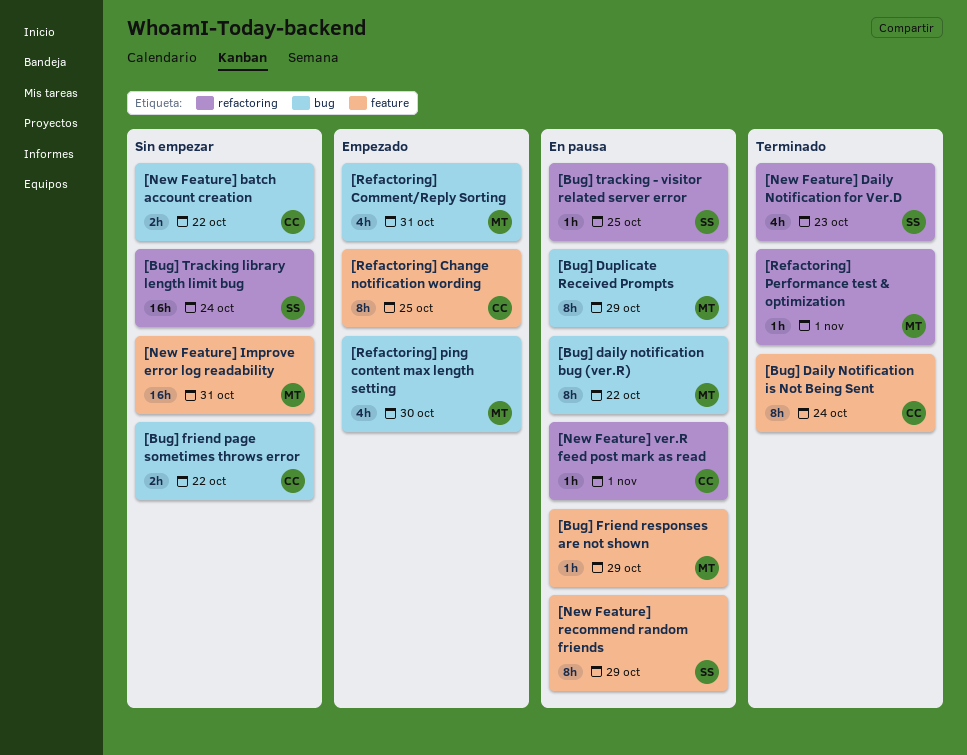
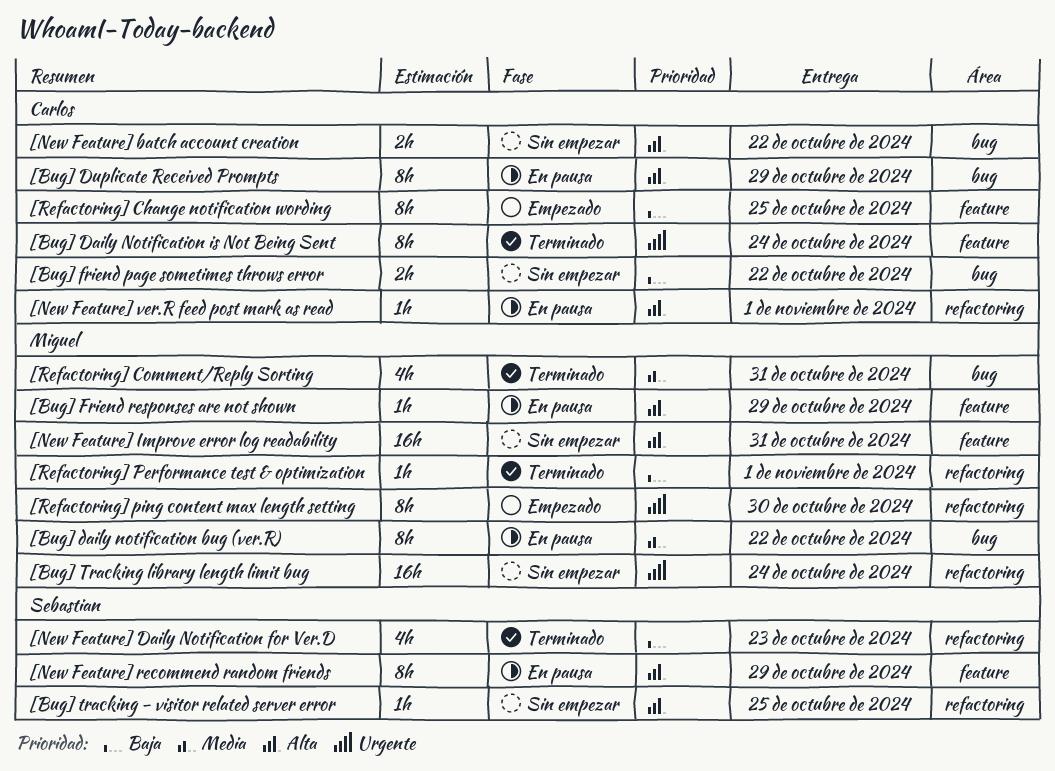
[Bug] Duplicate Received Prompts, owner: Miguel -> Carlos
[Bug] tracking - visitor related server error, status: En pausa -> Sin empezar
[Bug] Tracking library length limit bug, owner: Sebastian -> Miguel
[Refactoring] Comment/Reply Sorting, status: Empezado -> Terminado
[Refactoring] ping content max length setting, label: bug -> refactoring
[Refactoring] ping content max length setting, estimate: 4h -> 8h

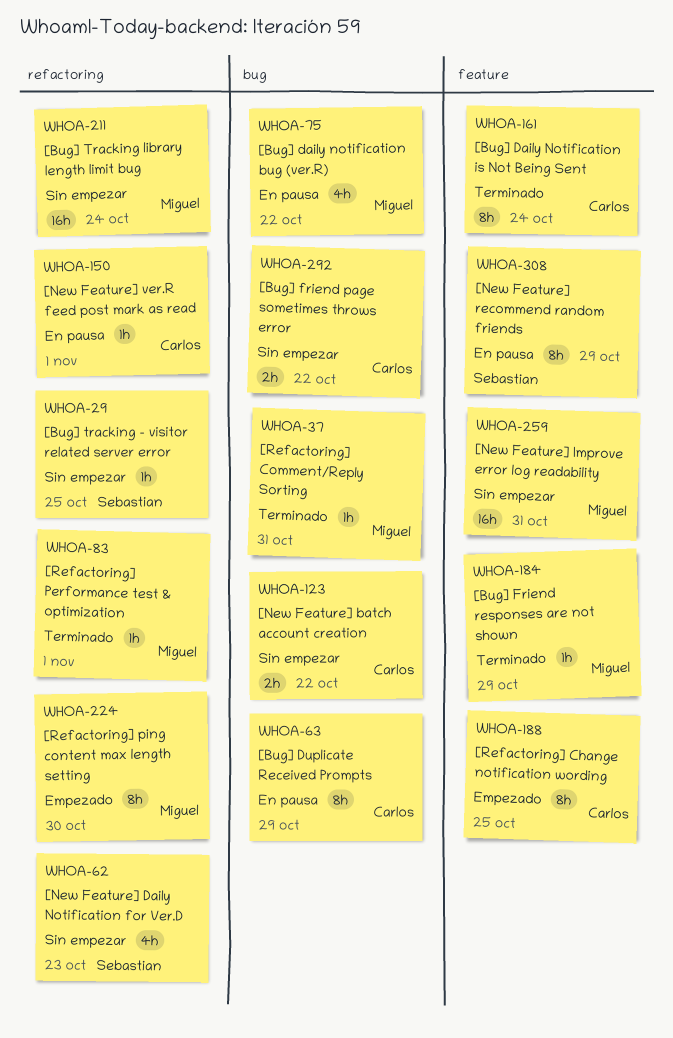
[Bug] daily notification bug (ver.R), estimate: 8h -> 4h
[Bug] Friend responses are not shown, status: En pausa -> Terminado
[New Feature] Daily Notification for Ver.D, status: Terminado -> Sin empezar
[Refactoring] Comment/Reply Sorting, estimate: 4h -> 1h

